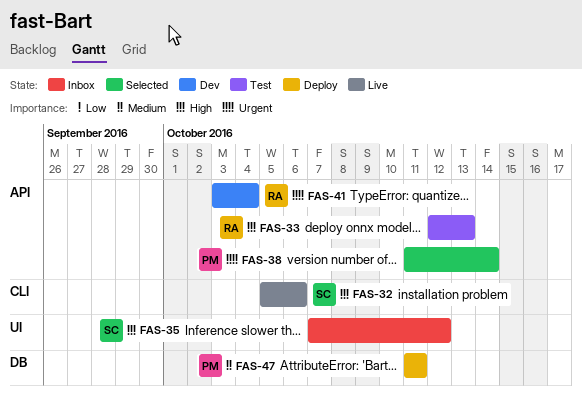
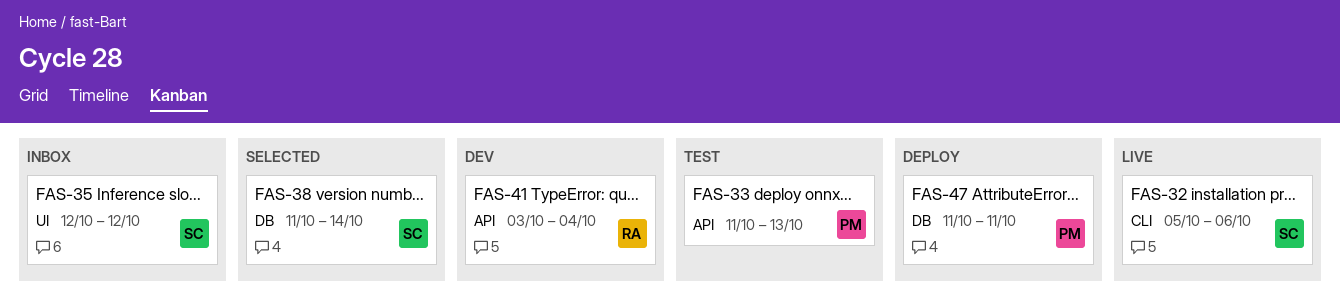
FAS-33, owner: RA -> PM
FAS-33, start: Oct 12 -> Oct 11
FAS-35, start: Oct 7 -> Oct 12
FAS-38, owner: PM -> SC
FAS-38, label: API -> DB

